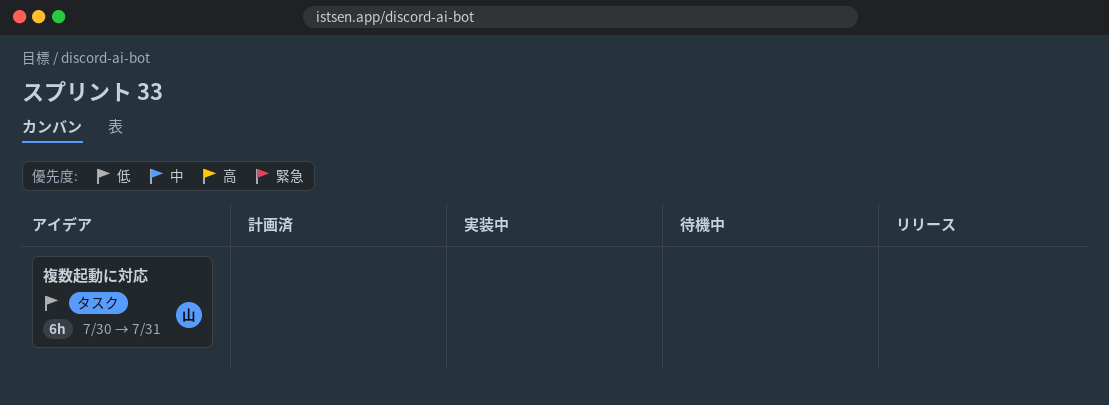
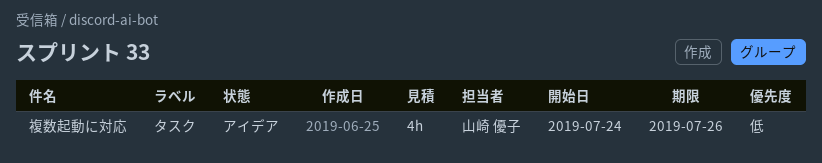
複数起動に対応, estimate: 6h -> 4h
複数起動に対応, start: Jul 30 -> Jul 24
複数起動に対応, due: Jul 31 -> Jul 26

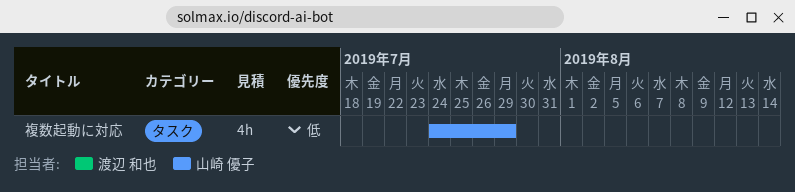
複数起動に対応, due: Jul 26 -> Jul 29

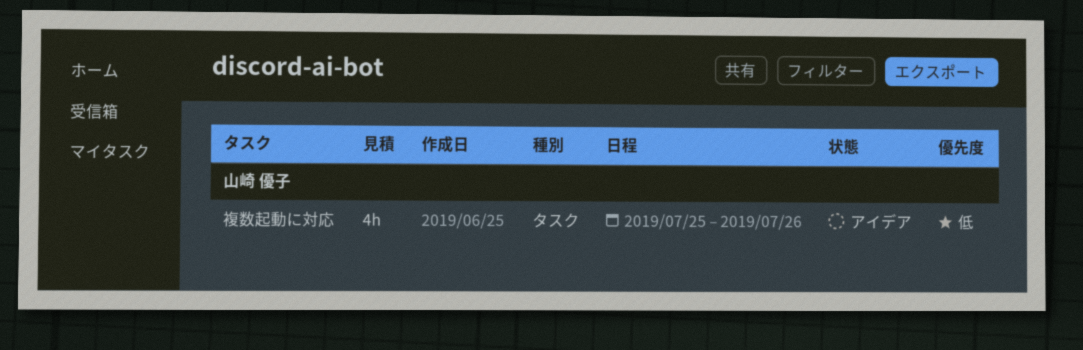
複数起動に対応, start: Jul 24 -> Jul 25
複数起動に対応, due: Jul 29 -> Jul 26

